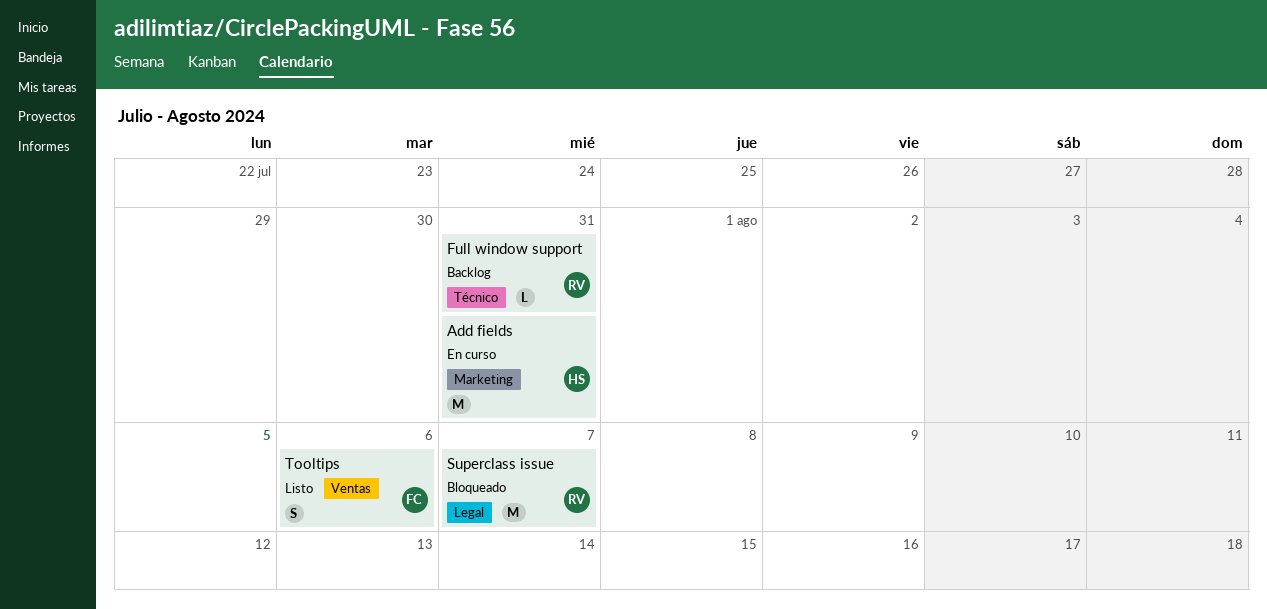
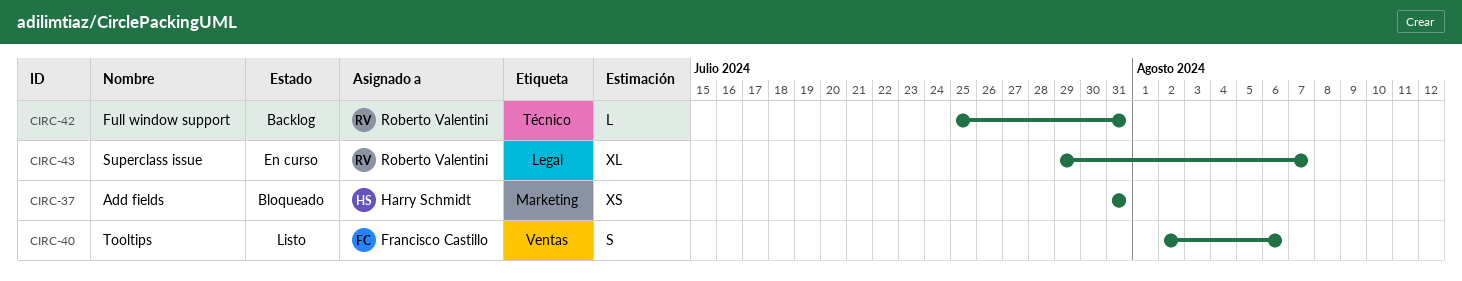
Add fields, status: En curso -> Bloqueado
Add fields, estimate: M -> XS
Superclass issue, status: Bloqueado -> En curso
Superclass issue, estimate: M -> XL

